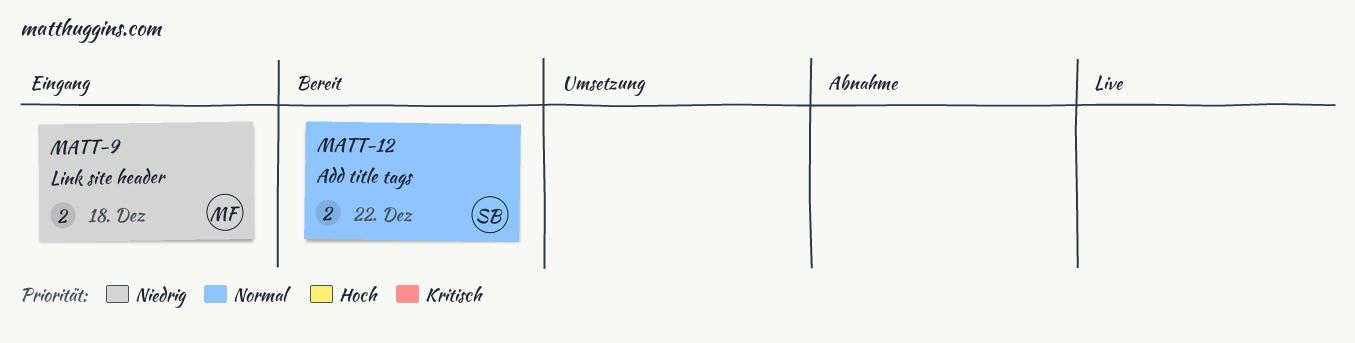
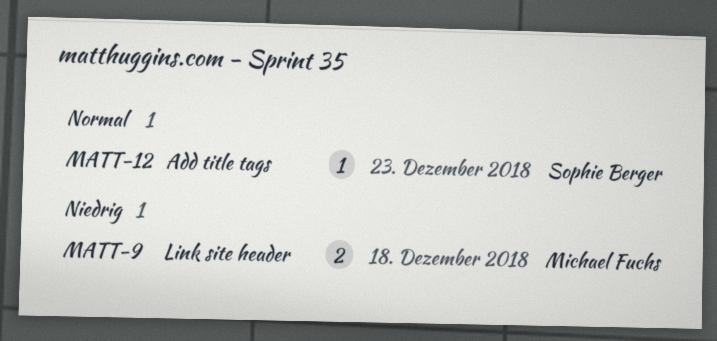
MATT-12, estimate: 2 -> 1
MATT-12, due: Dec 22 -> Dec 23

